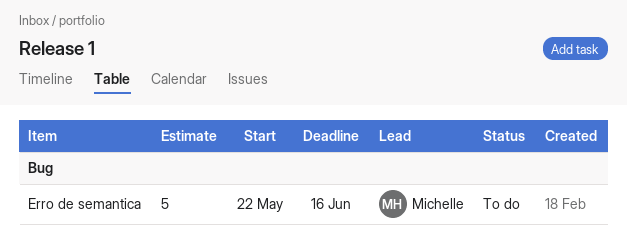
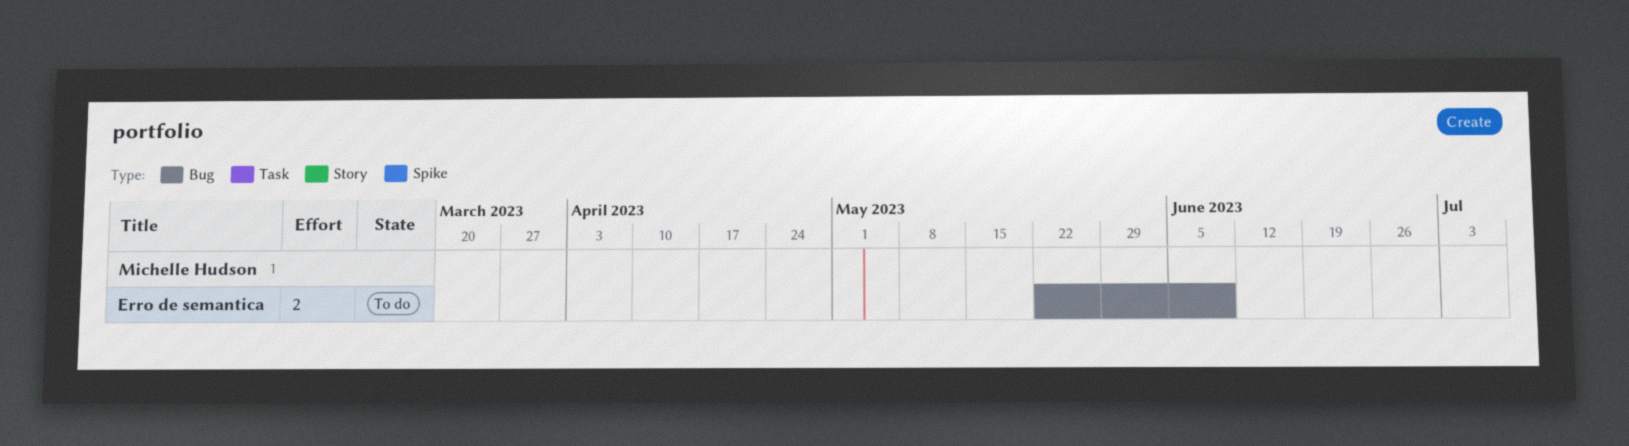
Erro de semantica, estimate: 5 -> 2
Erro de semantica, due: Jun 16 -> Jun 9

